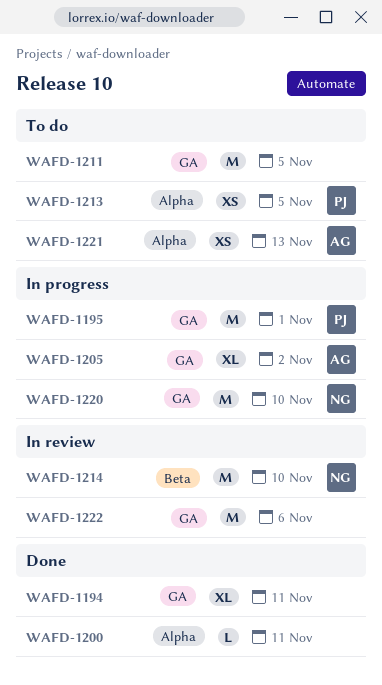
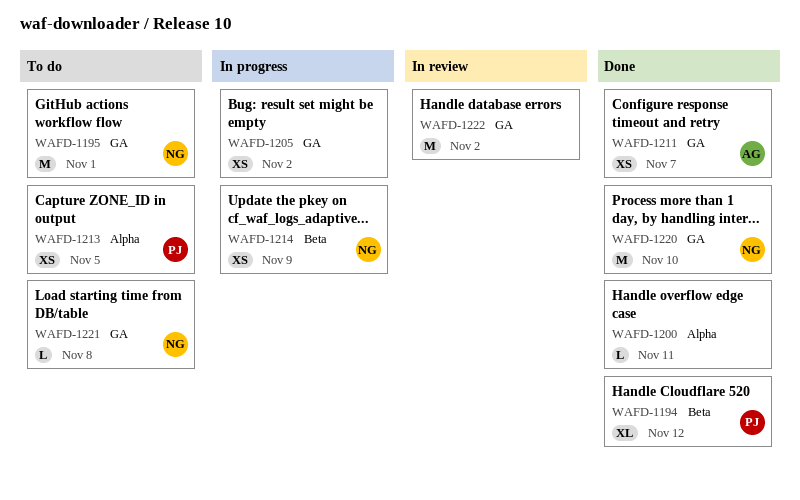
WAFD-1194, owner: none -> PJ
WAFD-1194, label: GA -> Beta
WAFD-1194, due: Nov 11 -> Nov 12
WAFD-1195, status: In progress -> To do
WAFD-1195, owner: PJ -> NG
WAFD-1205, owner: AG -> none
WAFD-1205, estimate: XL -> XS
WAFD-1211, status: To do -> Done
WAFD-1211, owner: none -> AG
WAFD-1211, estimate: M -> XS
WAFD-1211, due: Nov 5 -> Nov 7
WAFD-1214, status: In review -> In progress
WAFD-1214, estimate: M -> XS
WAFD-1214, due: Nov 10 -> Nov 9
WAFD-1220, status: In progress -> Done
WAFD-1221, owner: AG -> NG
WAFD-1221, label: Alpha -> GA
WAFD-1221, estimate: XS -> L
WAFD-1221, due: Nov 13 -> Nov 8
WAFD-1222, due: Nov 6 -> Nov 2

